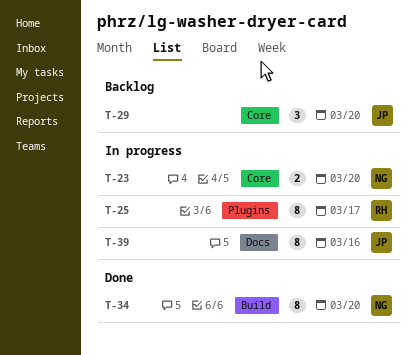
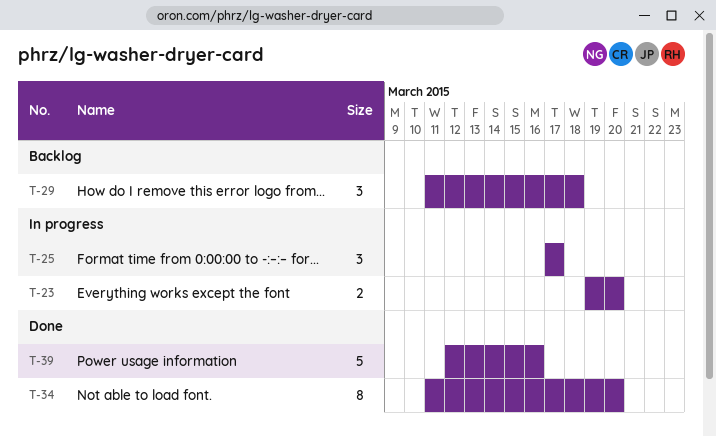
T-25, estimate: 8 -> 3
T-29, due: Mar 20 -> Mar 18
T-39, status: In progress -> Done
T-39, estimate: 8 -> 5

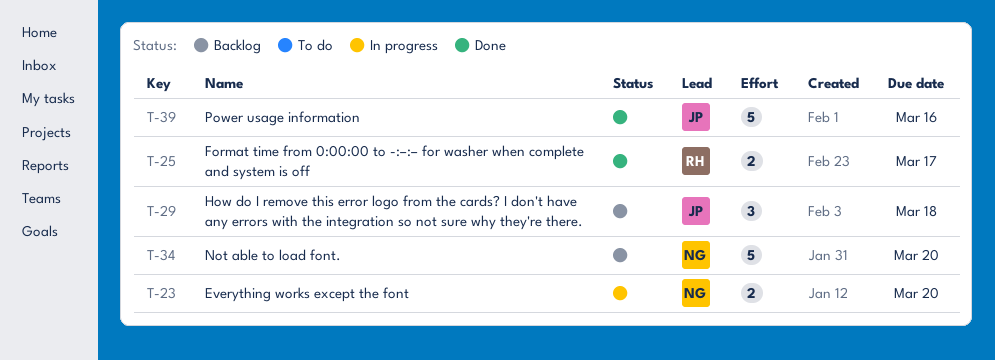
T-25, status: In progress -> Done
T-25, estimate: 3 -> 2
T-34, status: Done -> Backlog
T-34, estimate: 8 -> 5

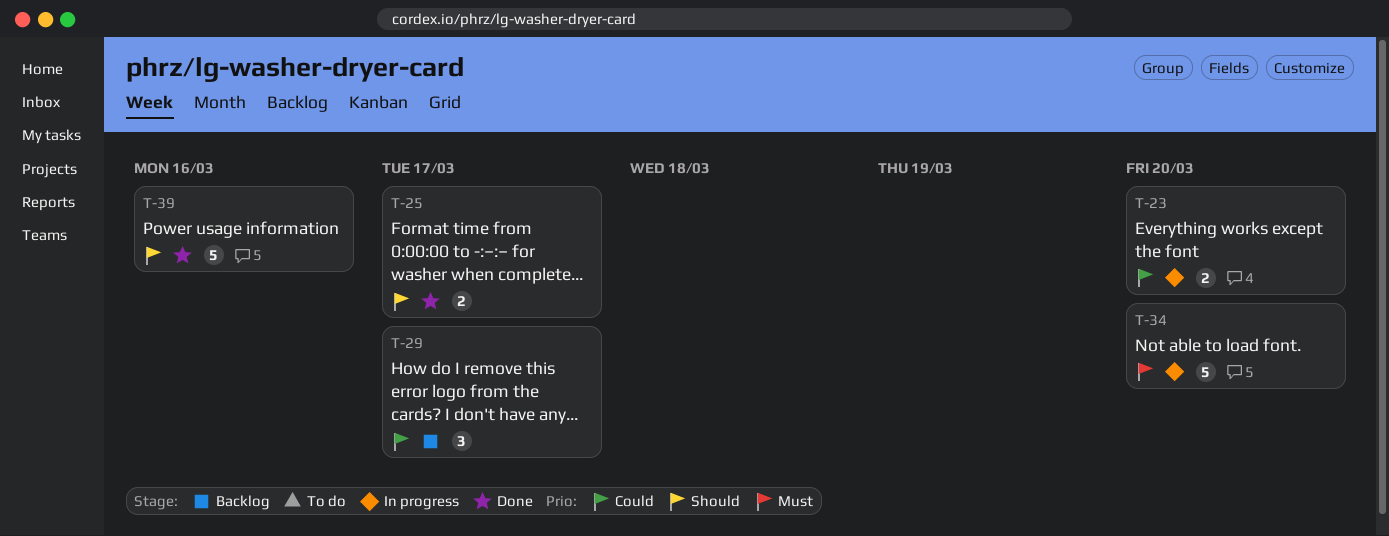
T-29, due: Mar 18 -> Mar 17
T-34, status: Backlog -> In progress

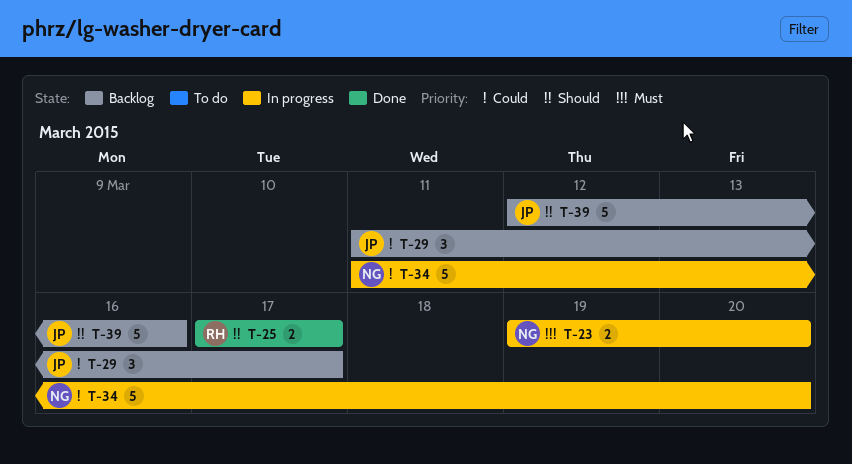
T-23, priority: Could -> Must
T-34, priority: Must -> Could
T-39, status: Done -> Backlog

